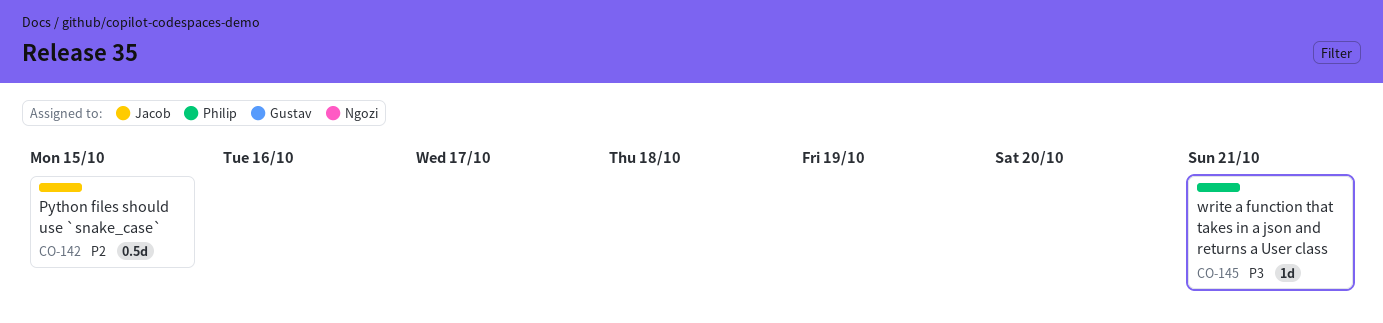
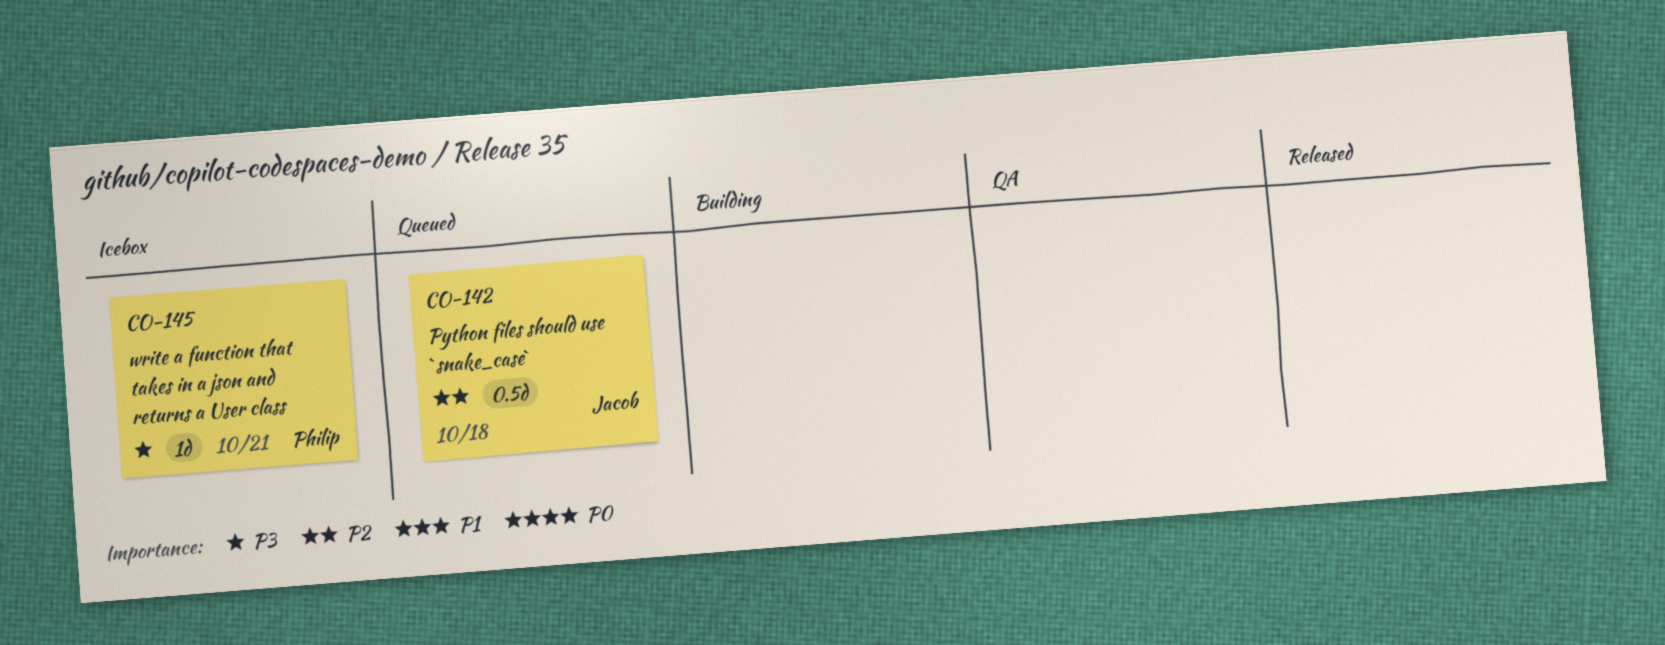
CO-142, due: Oct 15 -> Oct 18

